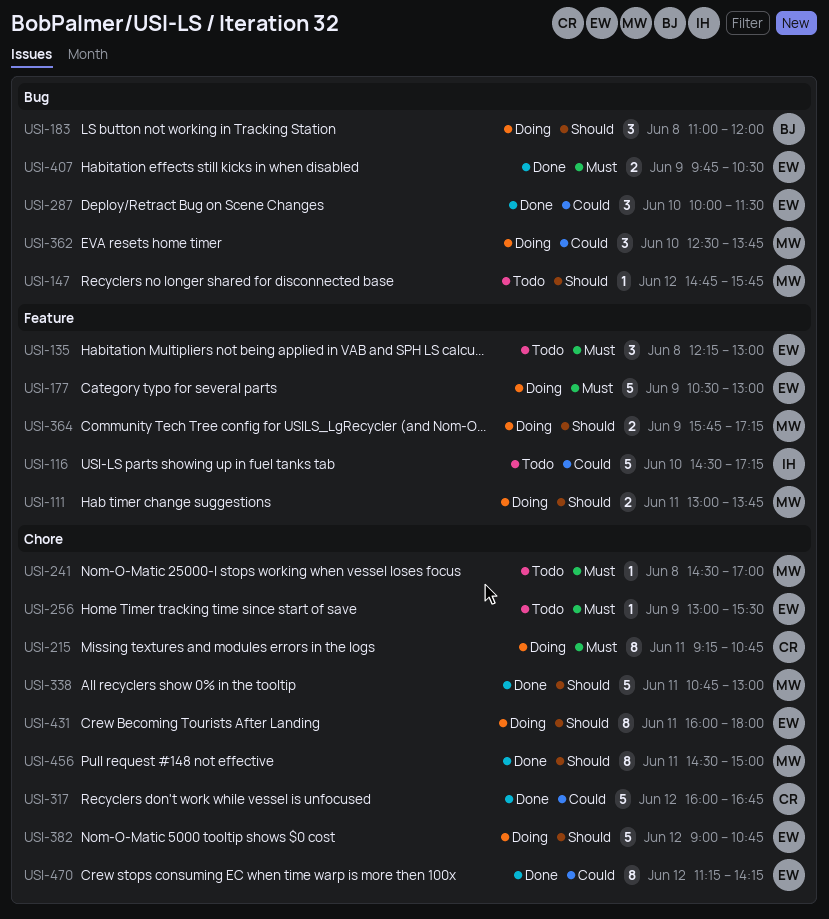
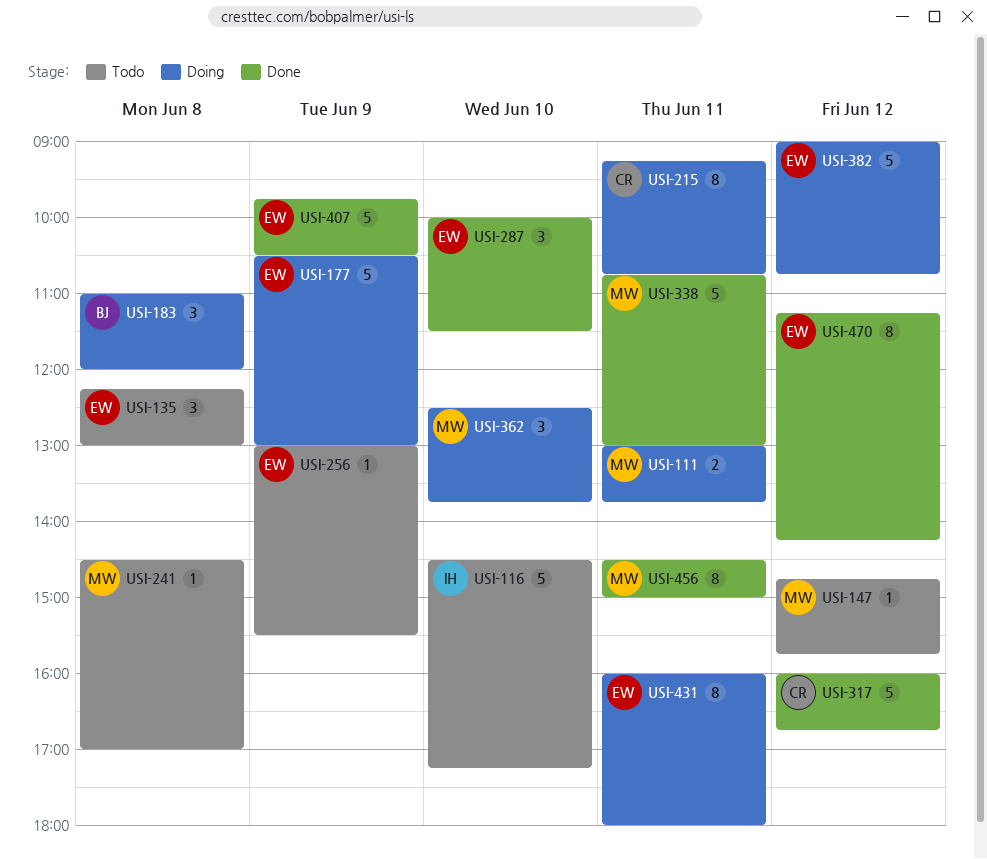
USI-364: present -> none
USI-407, estimate: 2 -> 5

